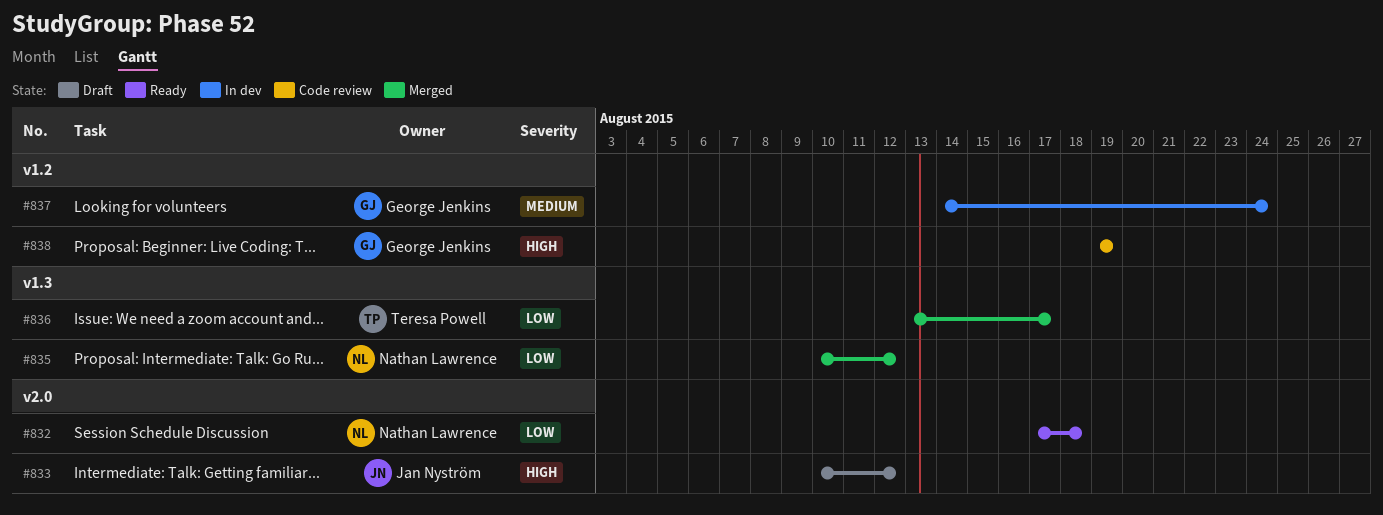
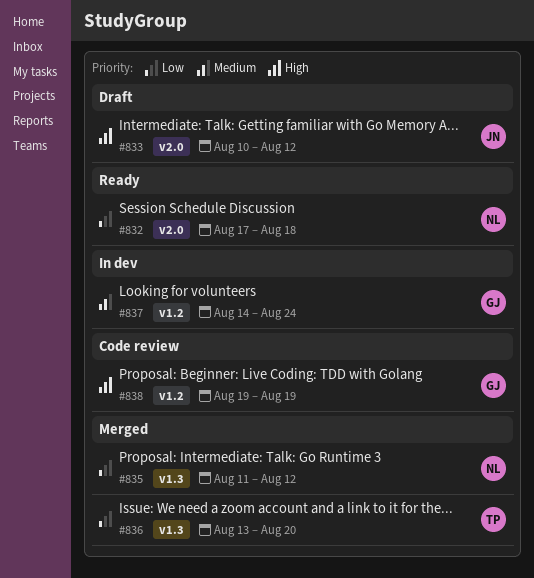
#835, start: Aug 10 -> Aug 11
#836, due: Aug 17 -> Aug 20

